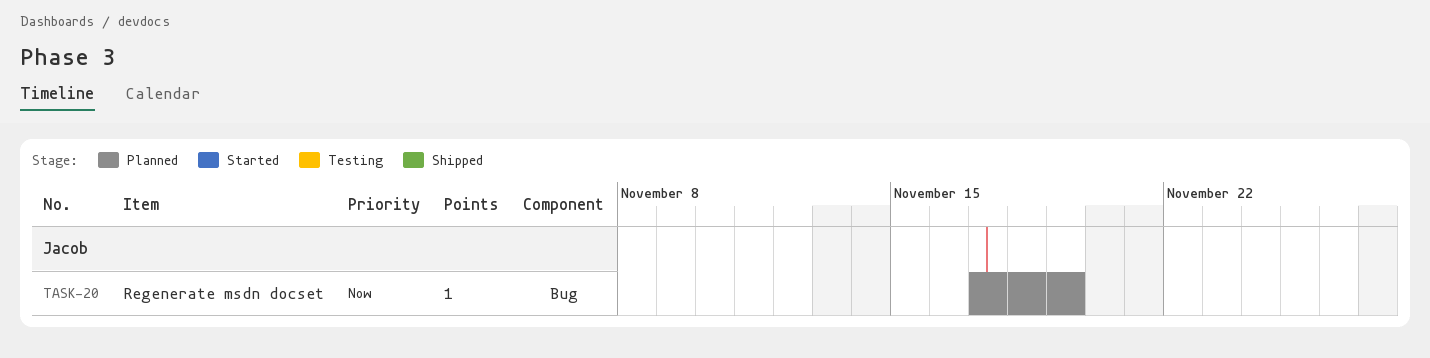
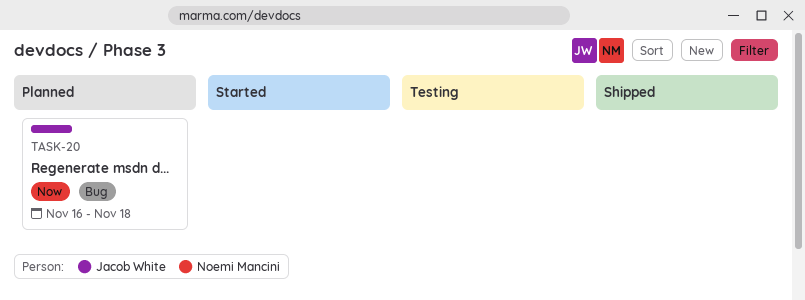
TASK-20, start: Nov 17 -> Nov 16
TASK-20, due: Nov 19 -> Nov 18

